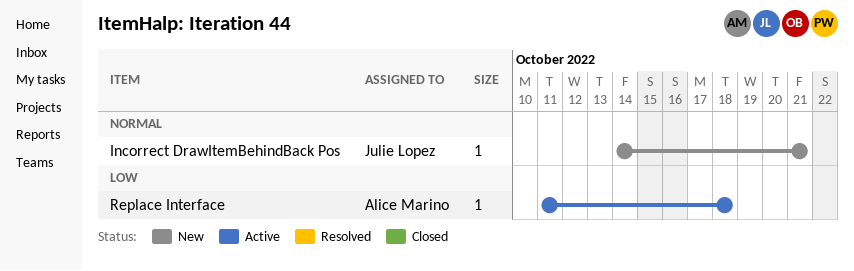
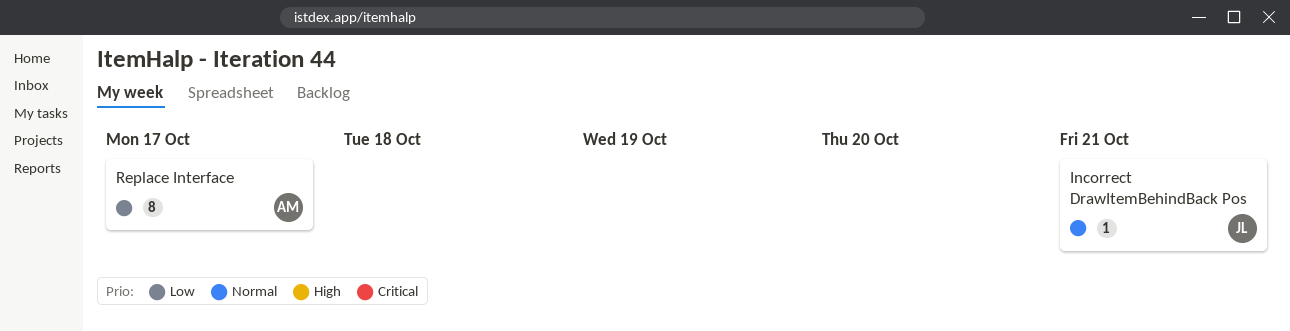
Replace Interface, estimate: 1 -> 8
Replace Interface, due: Oct 18 -> Oct 17

